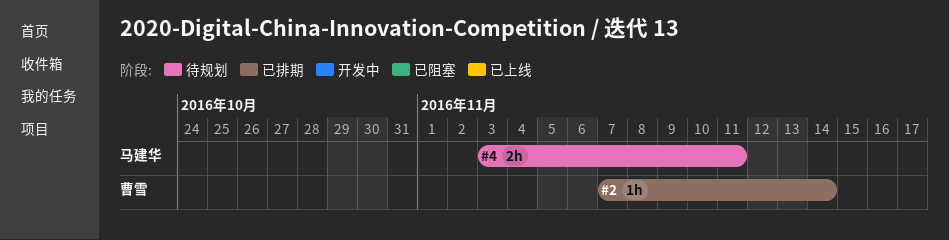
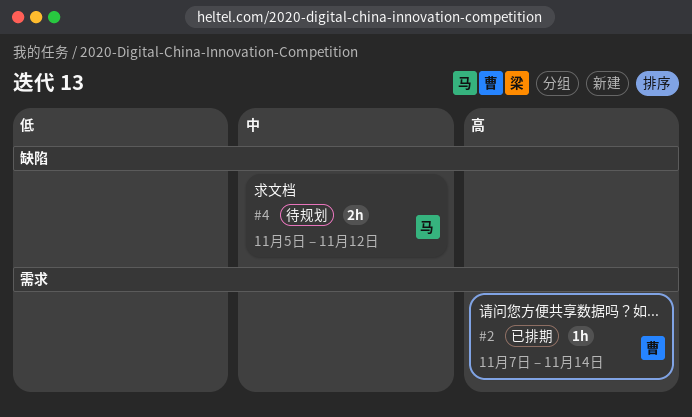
#4, start: Nov 3 -> Nov 5
#4, due: Nov 11 -> Nov 12

